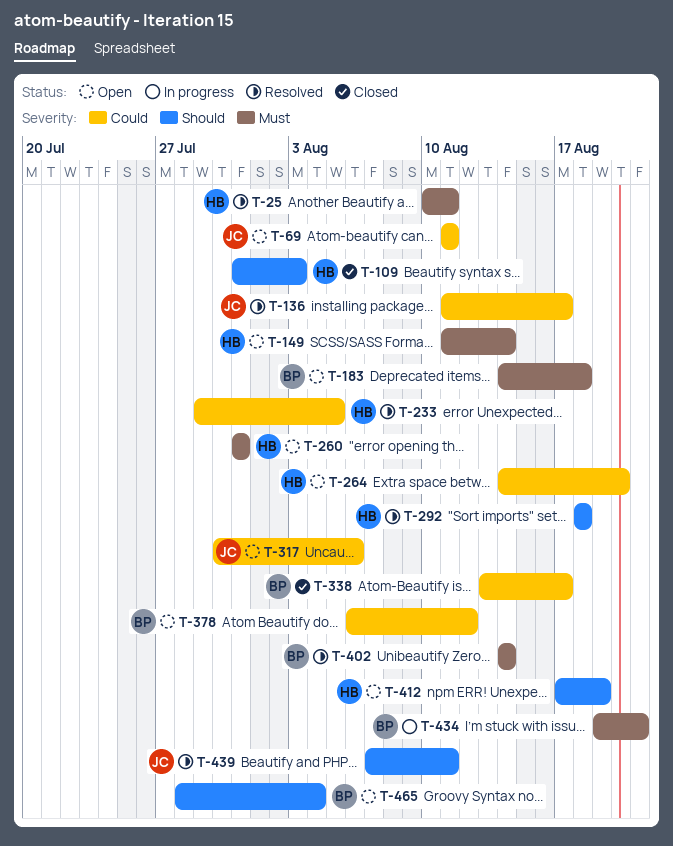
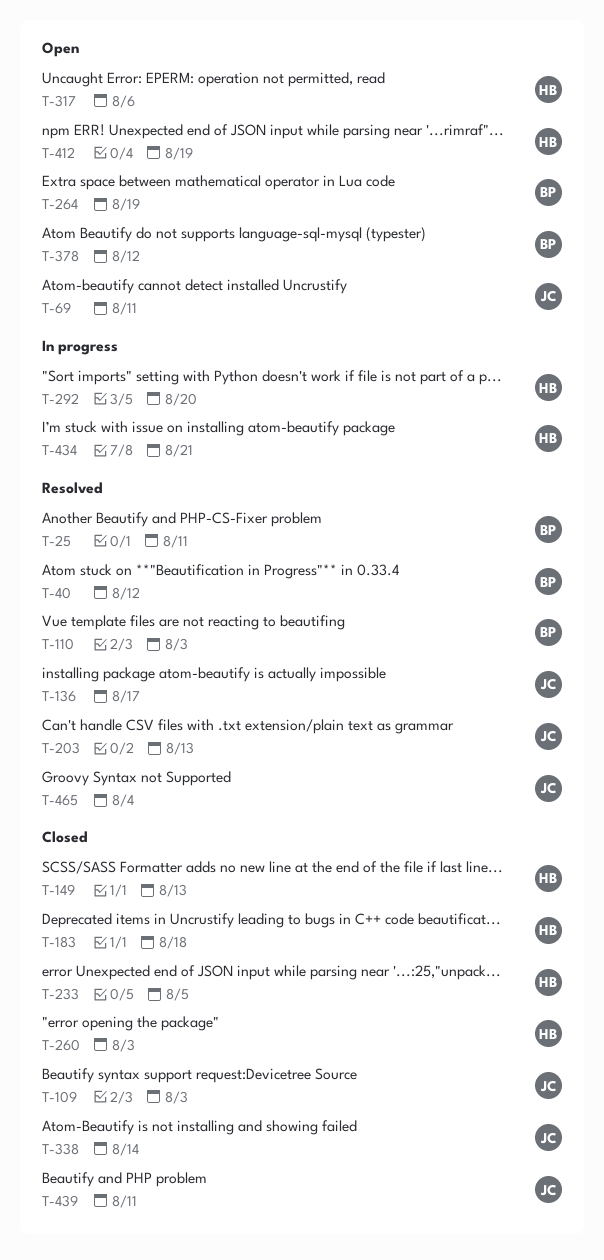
T-25, owner: HB -> BP
T-40: none -> present
T-109, owner: HB -> JC
T-110: none -> present
T-149, status: Open -> Closed
T-149, due: Aug 14 -> Aug 13
T-183, status: Open -> Closed
T-183, owner: BP -> HB
T-203: none -> present
T-233, status: Resolved -> Closed
T-260, status: Open -> Closed
T-260, due: Jul 31 -> Aug 3
T-264, owner: HB -> BP
T-264, due: Aug 20 -> Aug 19
T-292, status: Resolved -> In progress
T-292, due: Aug 18 -> Aug 20
T-317, owner: JC -> HB
T-338, owner: BP -> JC
T-338, due: Aug 17 -> Aug 14
T-402: present -> none
T-434, owner: BP -> HB
T-439, status: Resolved -> Closed
T-465, status: Open -> Resolved
T-465, owner: BP -> JC

